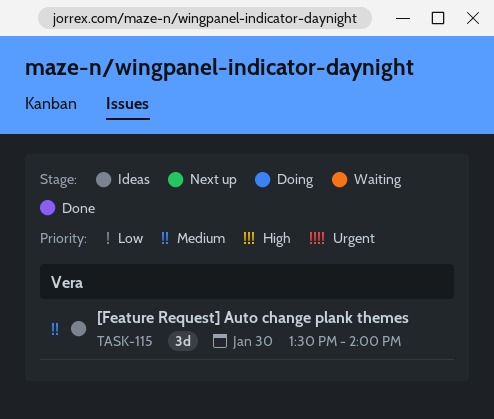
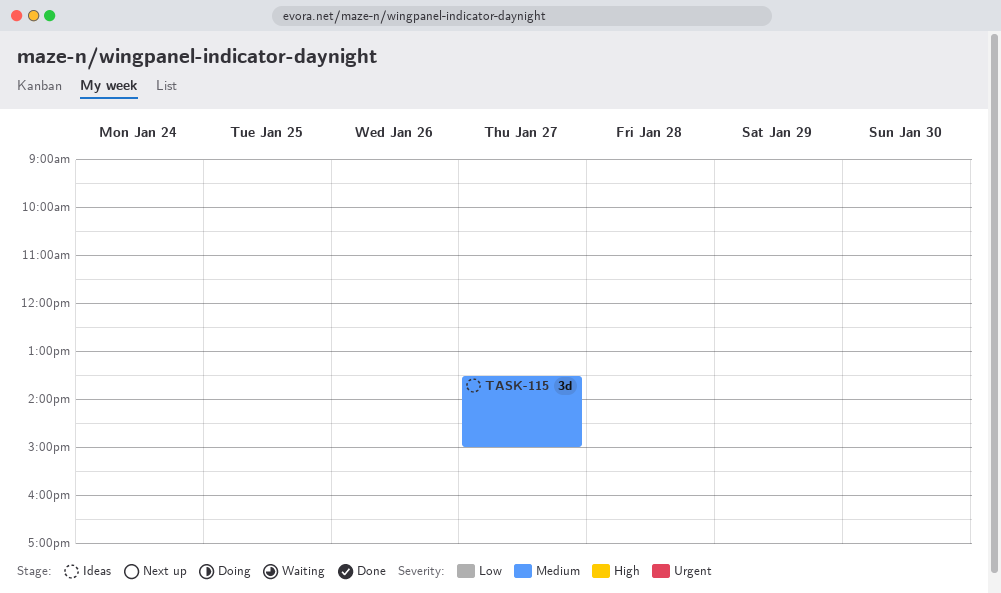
TASK-115, day: Jan 30 -> Jan 27
TASK-115, ends: 14:00 -> 15:00

